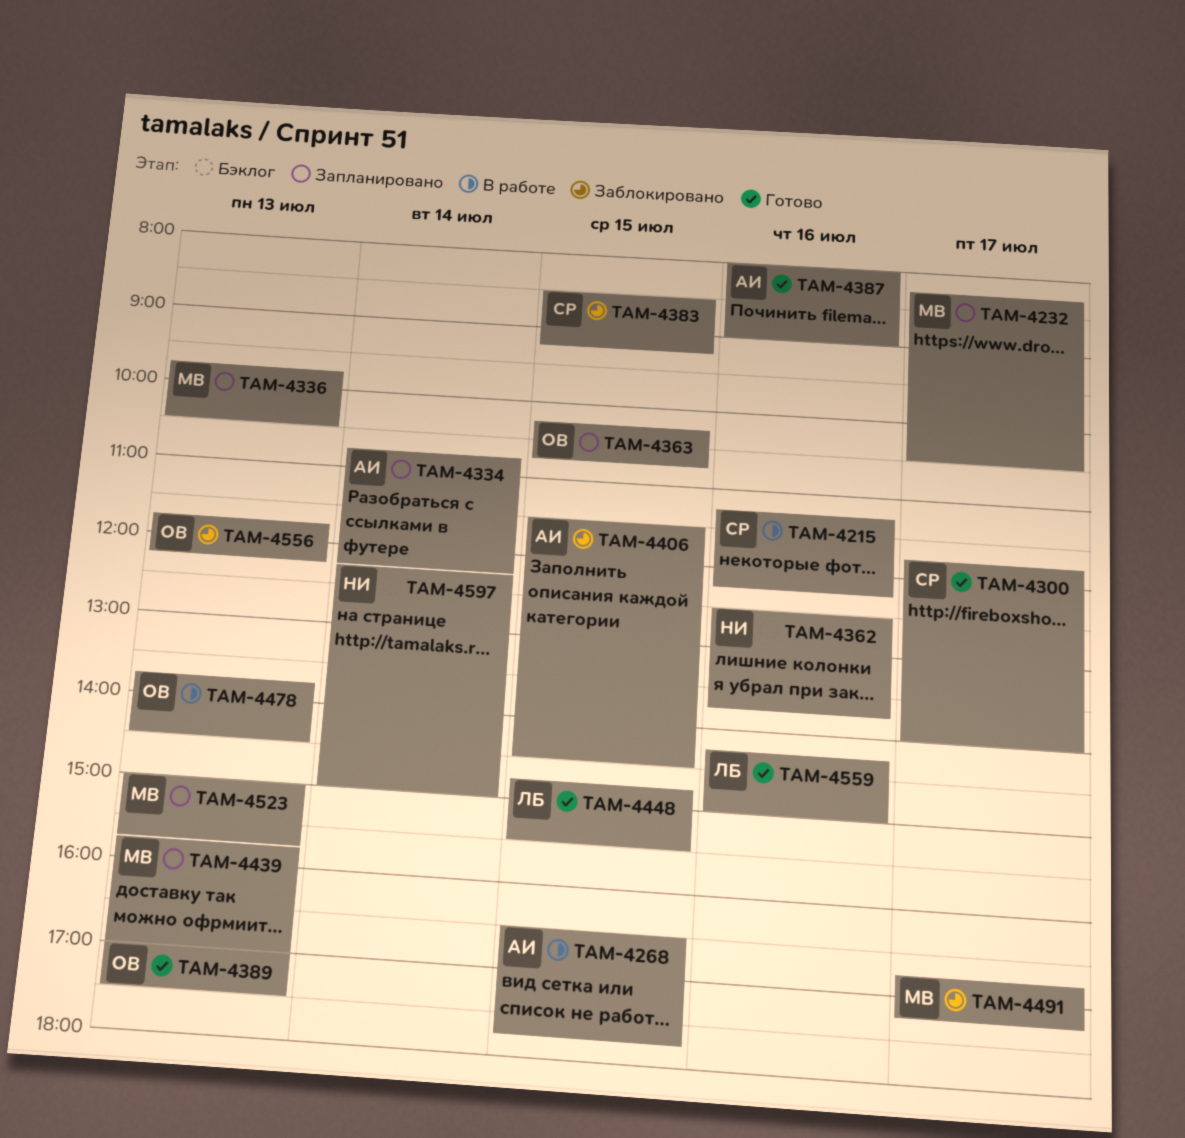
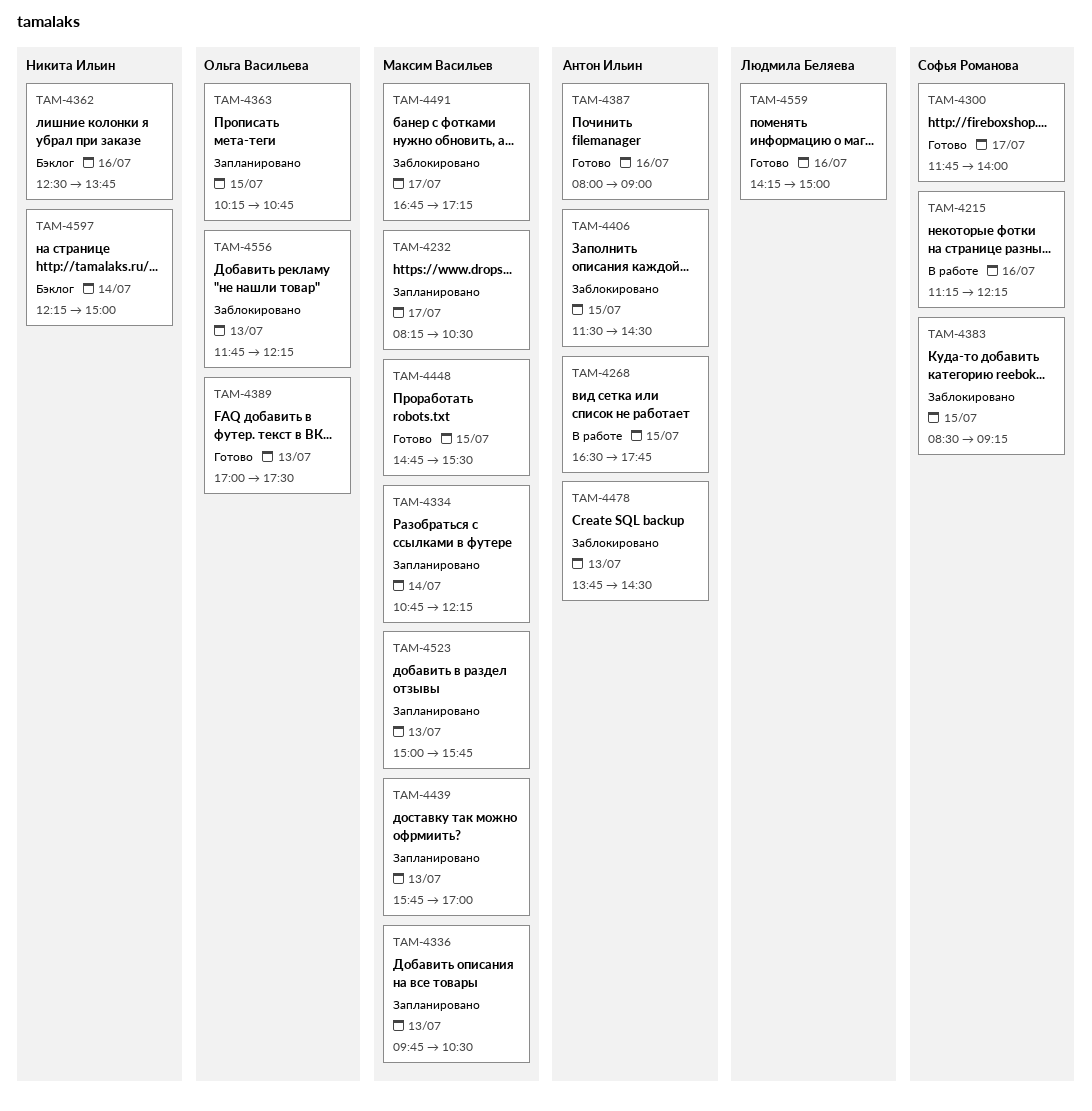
TAM-4334, owner: Антон Ильин -> Максим Васильев
TAM-4448, owner: Людмила Беляева -> Максим Васильев
TAM-4478, status: В работе -> Заблокировано
TAM-4478, owner: Ольга Васильева -> Антон Ильин

